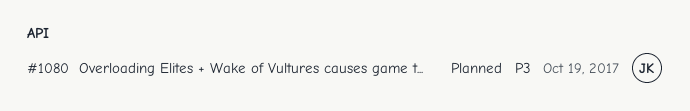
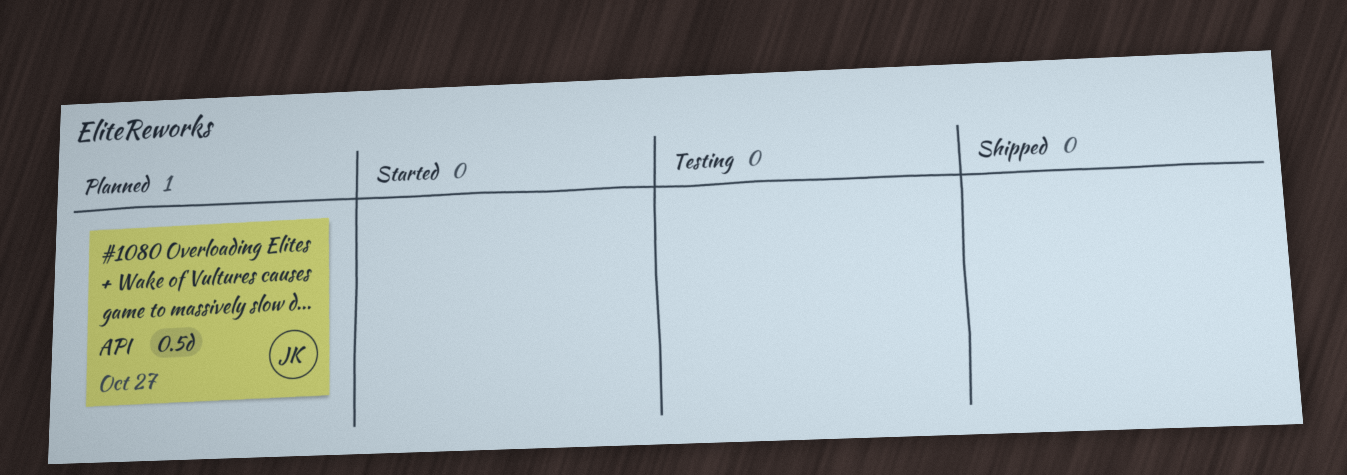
#1080, due: Oct 19 -> Oct 27

